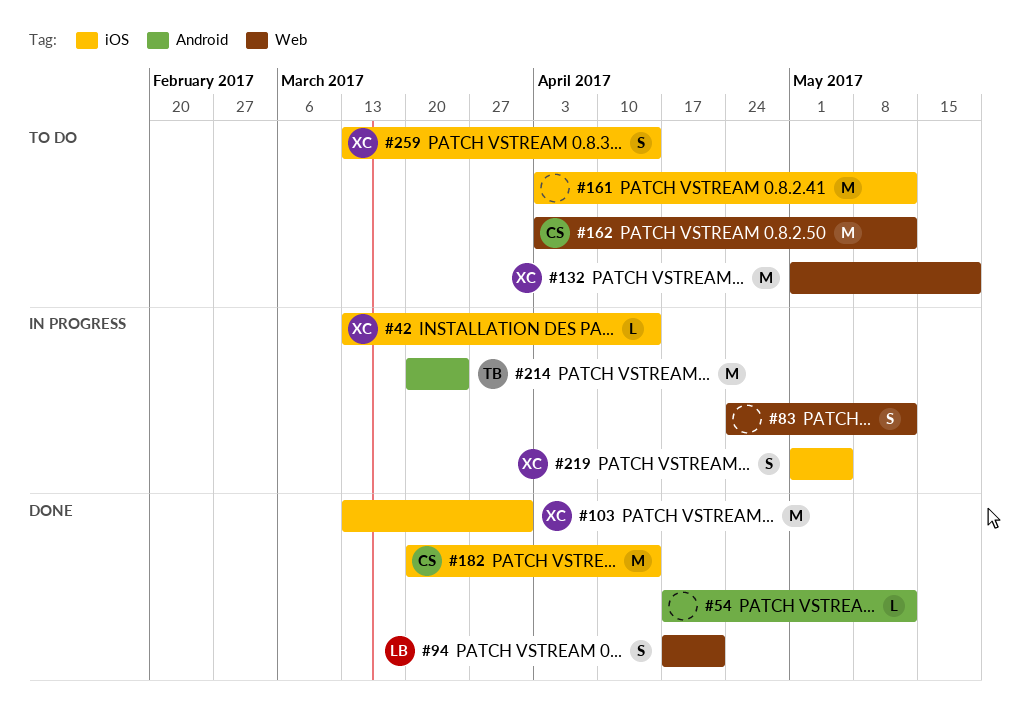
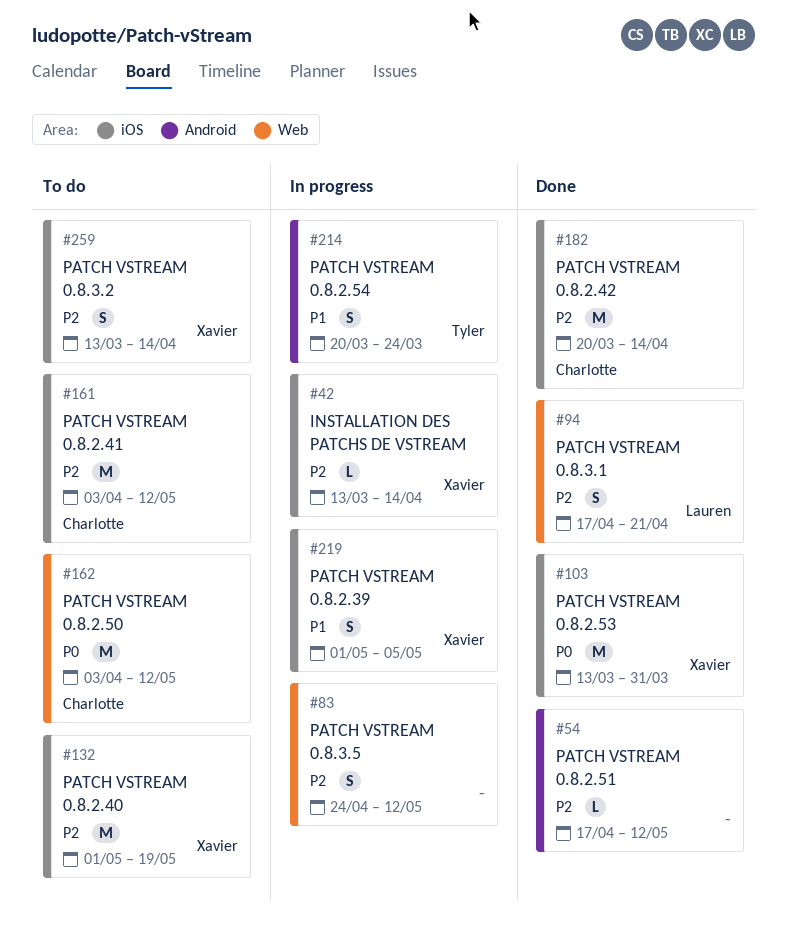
#132, label: Web -> iOS
#161, owner: none -> Charlotte
#214, estimate: M -> S

